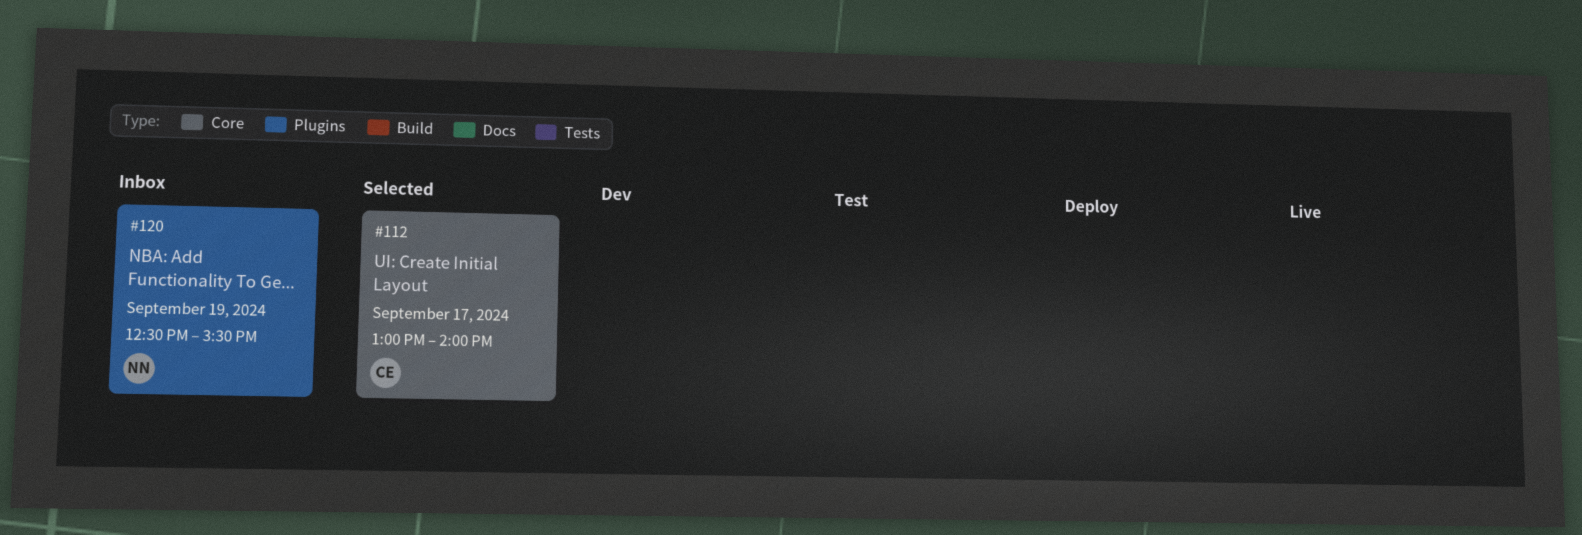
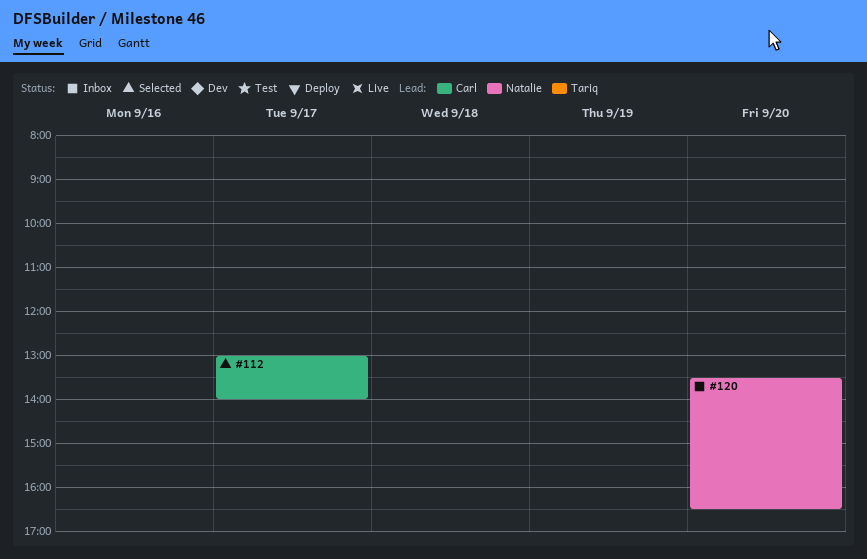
#120, day: Sep 19 -> Sep 20
#120, begins: 12:30 -> 13:30
#120, ends: 15:30 -> 16:30

